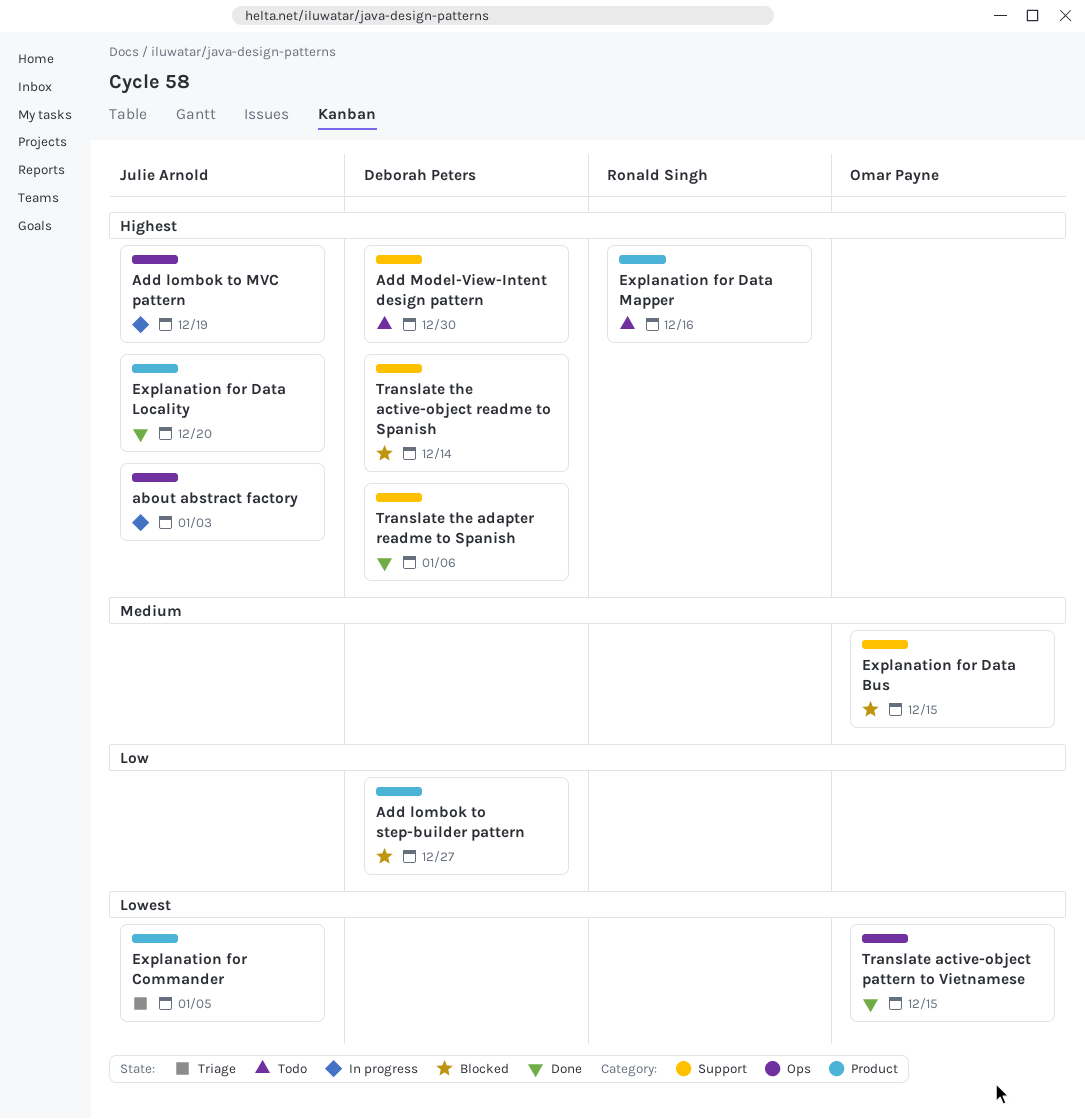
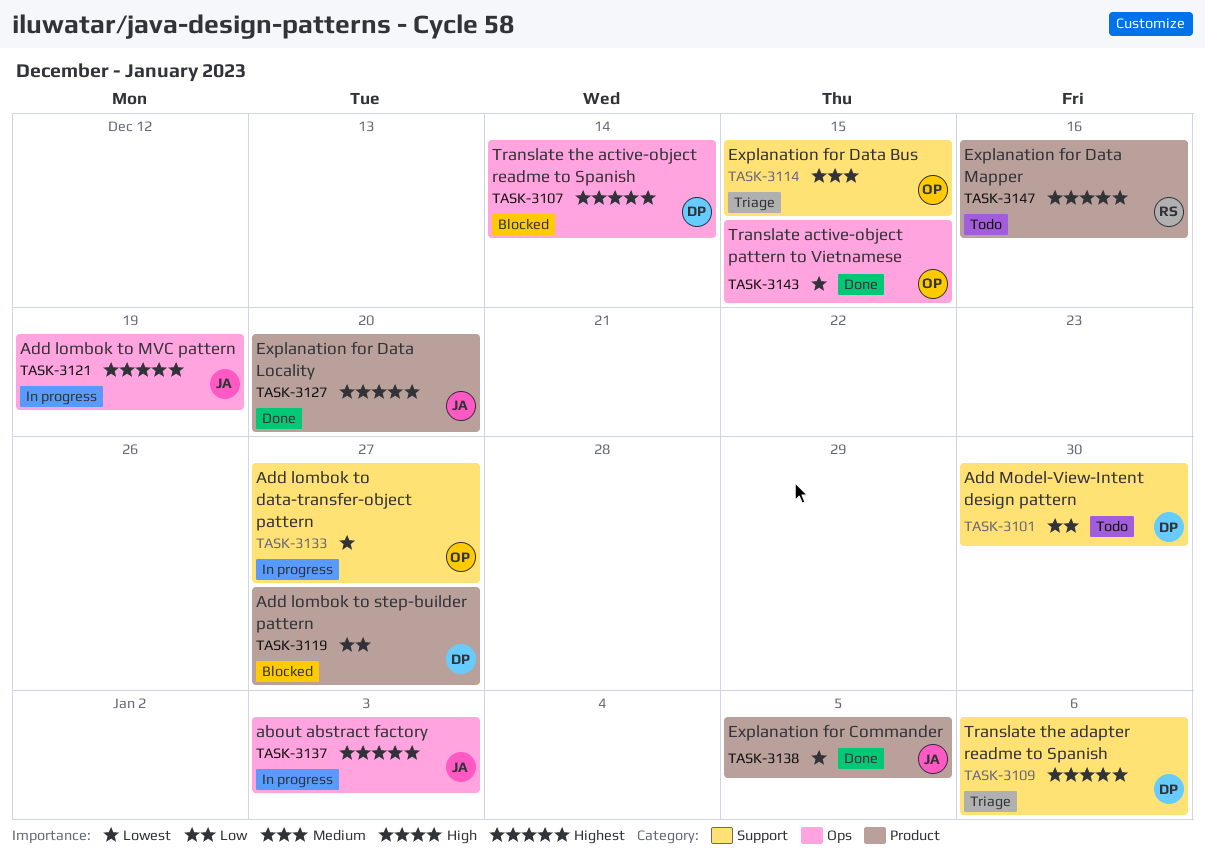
Add lombok to data-transfer-object pattern: none -> present
Add Model-View-Intent design pattern, priority: Highest -> Low
Explanation for Commander, status: Triage -> Done
Explanation for Data Bus, status: Blocked -> Triage
Translate the active-object readme to Spanish, label: Support -> Ops
Translate the adapter readme to Spanish, status: Done -> Triage

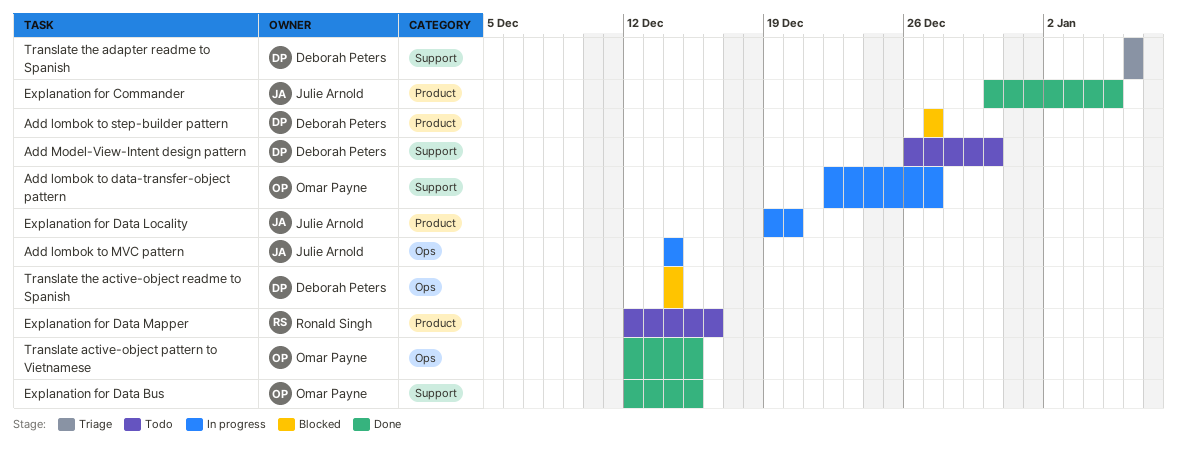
about abstract factory: present -> none
Add lombok to MVC pattern, due: Dec 19 -> Dec 14
Explanation for Data Bus, status: Triage -> Done
Explanation for Data Locality, status: Done -> In progress

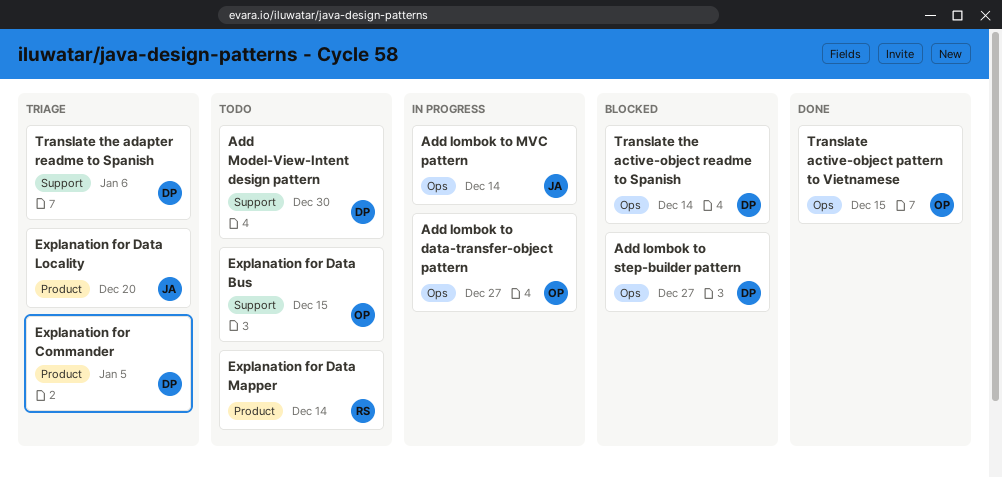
Add lombok to data-transfer-object pattern, label: Support -> Ops
Add lombok to step-builder pattern, label: Product -> Ops
Explanation for Commander, status: Done -> Triage
Explanation for Commander, owner: Julie Arnold -> Deborah Peters
Explanation for Data Bus, status: Done -> Todo
Explanation for Data Locality, status: In progress -> Triage
Explanation for Data Mapper, due: Dec 16 -> Dec 14

